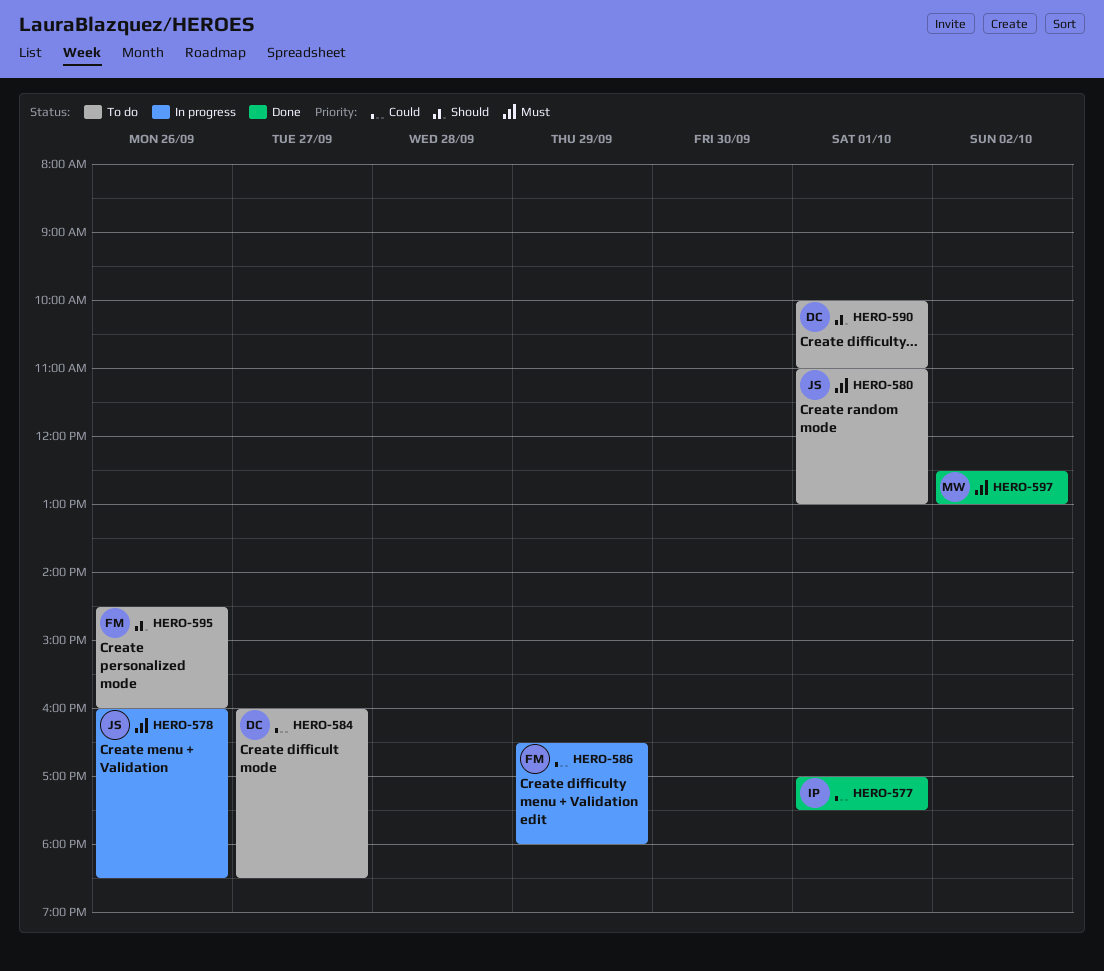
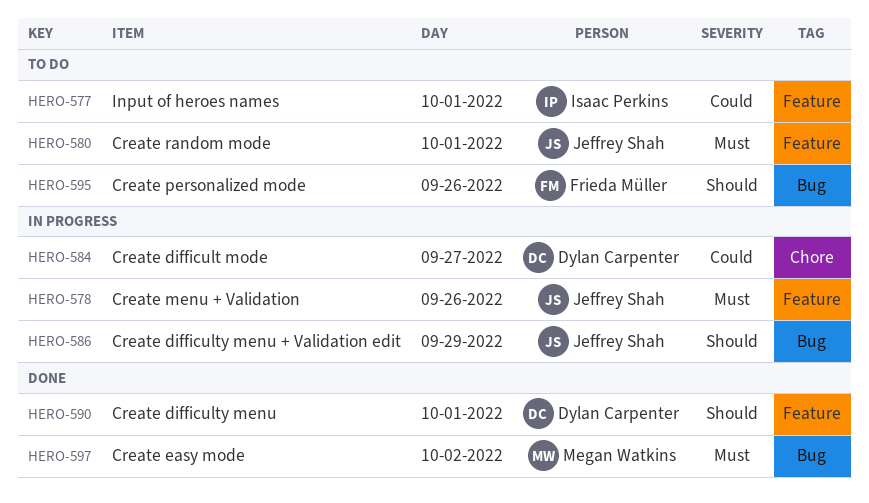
HERO-577, status: Done -> To do
HERO-584, status: To do -> In progress
HERO-586, owner: Frieda Müller -> Jeffrey Shah
HERO-586, priority: Could -> Should
HERO-590, status: To do -> Done

